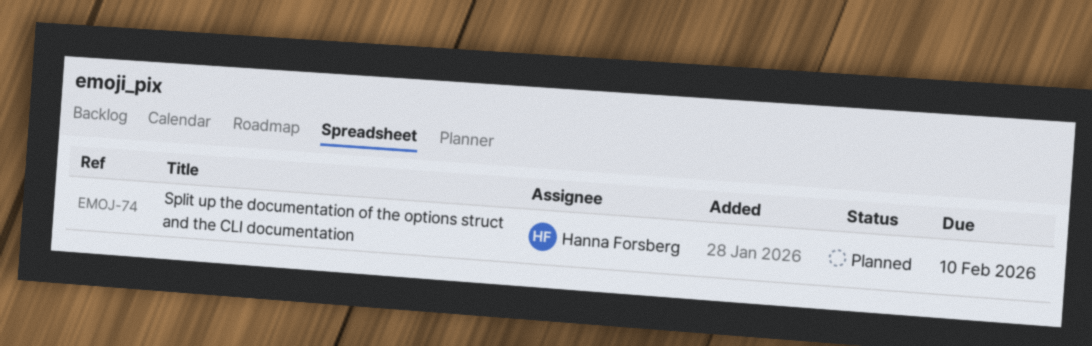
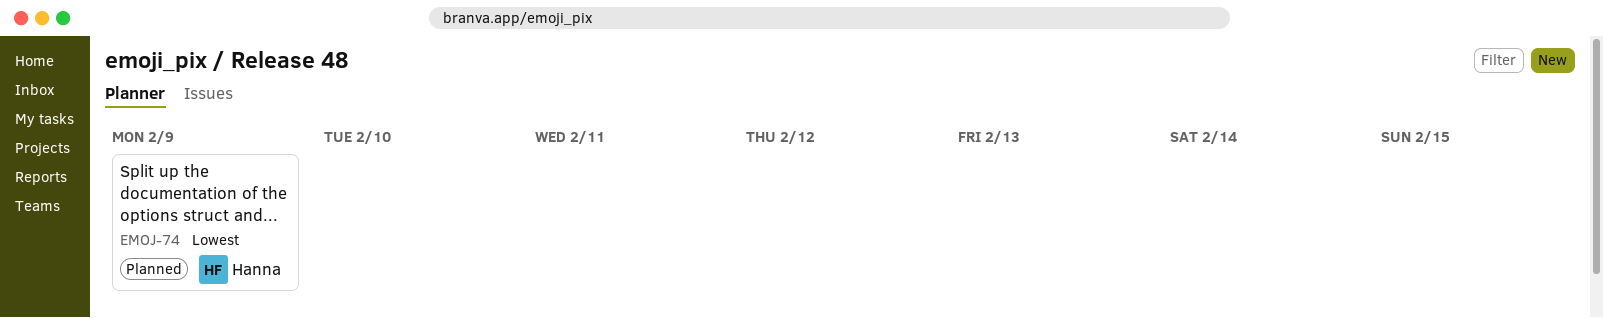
EMOJ-74, due: Feb 10 -> Feb 9

